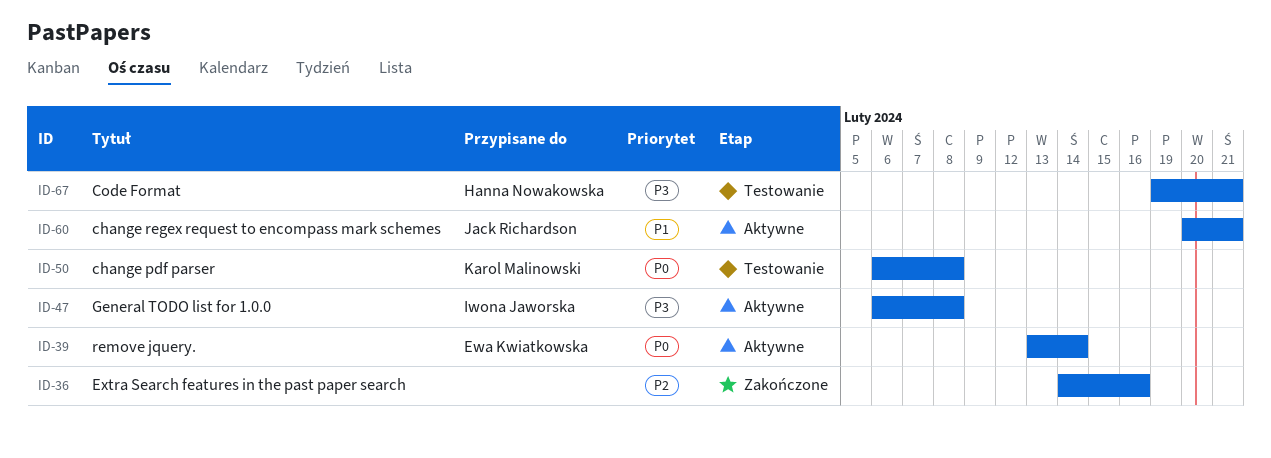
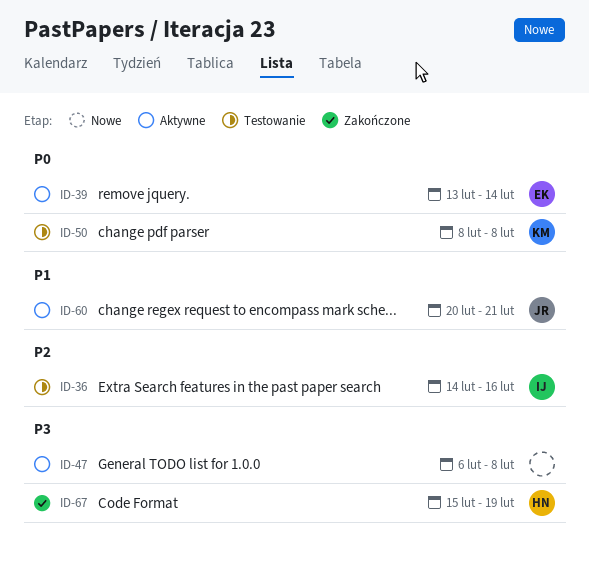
ID-36, status: Zakończone -> Testowanie
ID-36, owner: none -> Iwona Jaworska
ID-47, owner: Iwona Jaworska -> none
ID-50, start: Feb 6 -> Feb 8
ID-67, status: Testowanie -> Zakończone
ID-67, start: Feb 19 -> Feb 15
ID-67, due: Feb 21 -> Feb 19

